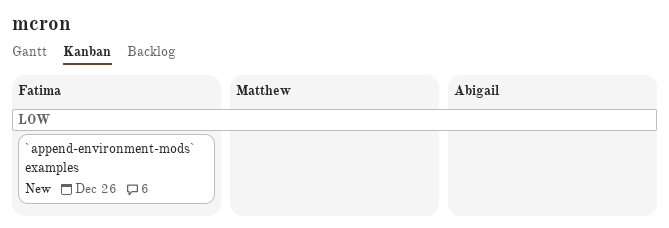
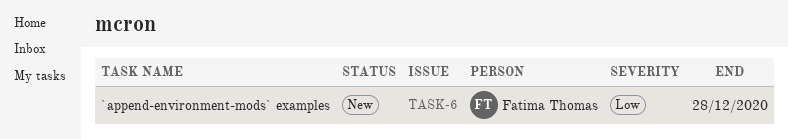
`append-environment-mods` examples, due: Dec 26 -> Dec 28

